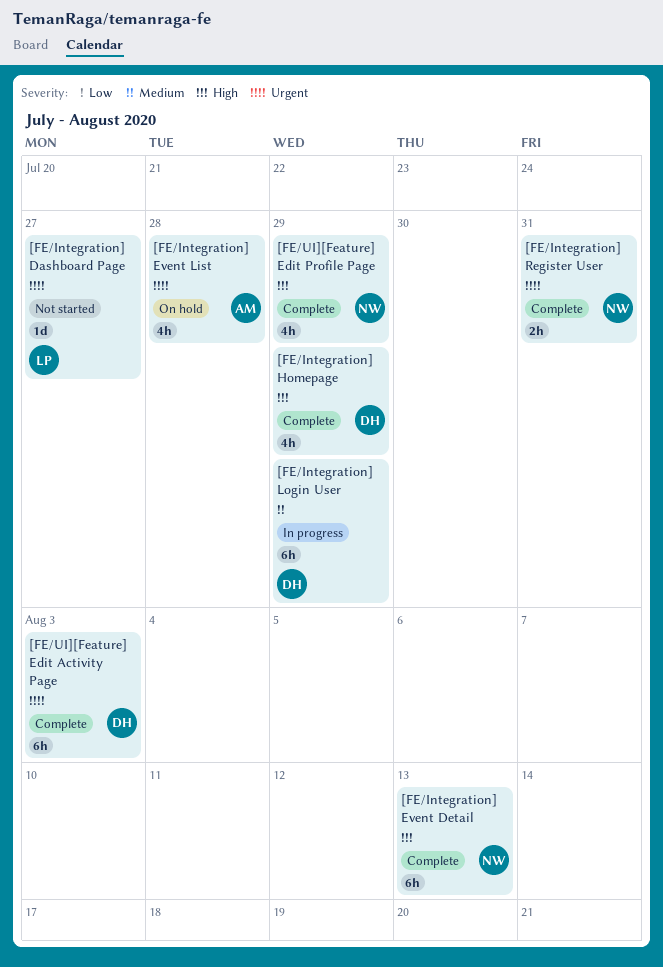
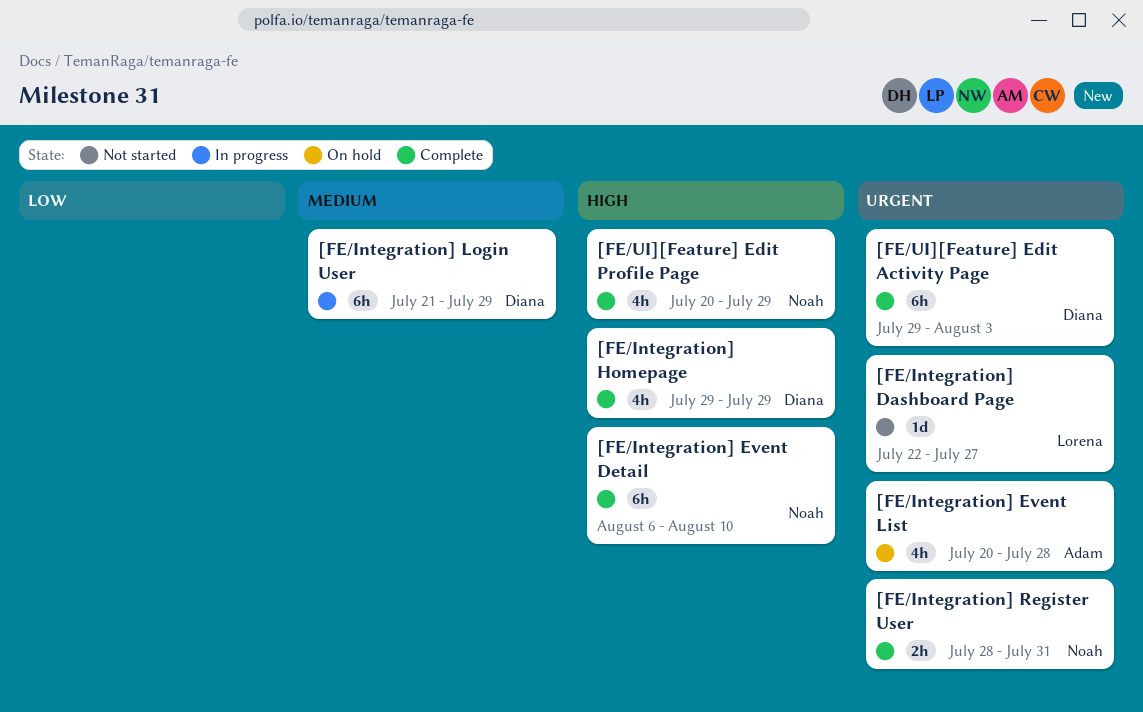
[FE/Integration] Event Detail, due: Aug 13 -> Aug 10

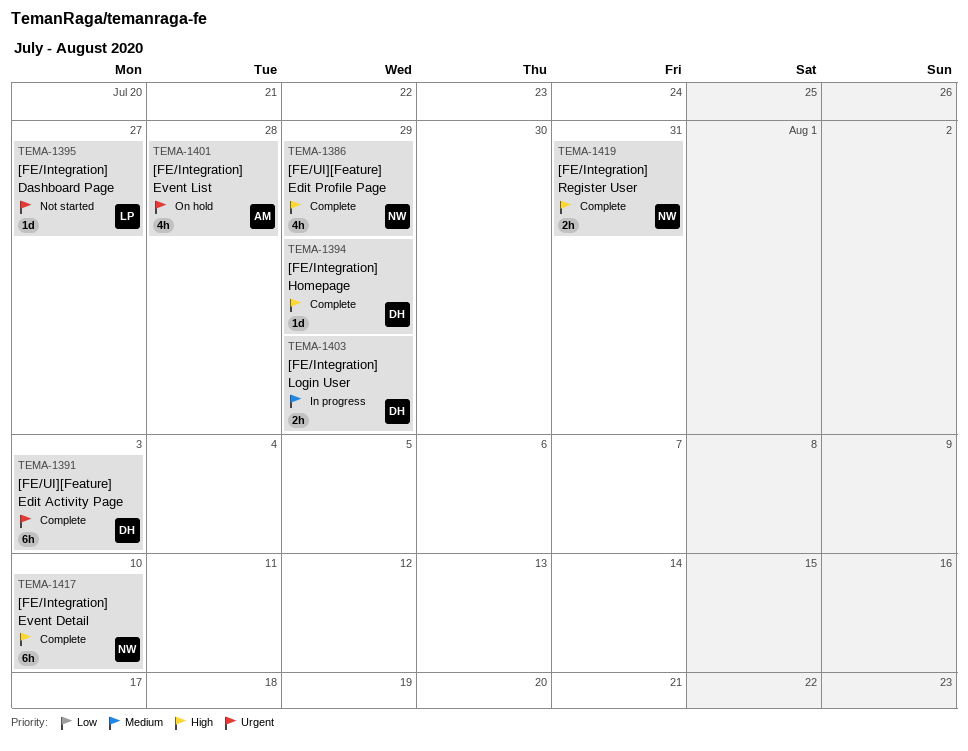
[FE/Integration] Homepage, estimate: 4h -> 1d
[FE/Integration] Login User, estimate: 6h -> 2h
[FE/Integration] Register User, priority: Urgent -> High

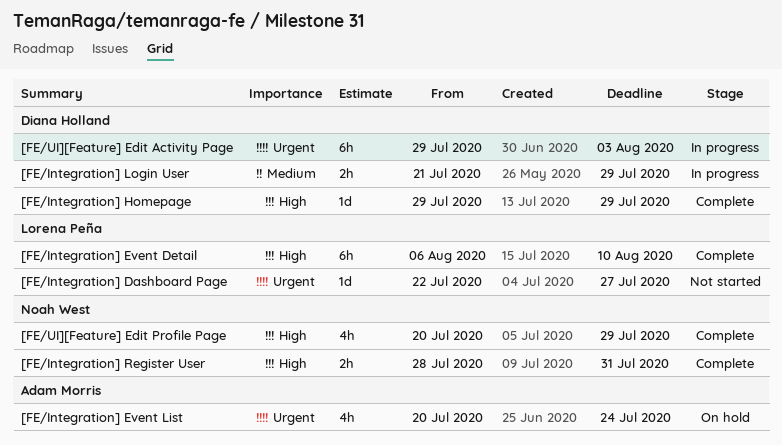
[FE/Integration] Event Detail, owner: Noah West -> Lorena Peña
[FE/Integration] Event List, due: Jul 28 -> Jul 24
[FE/UI][Feature] Edit Activity Page, status: Complete -> In progress

